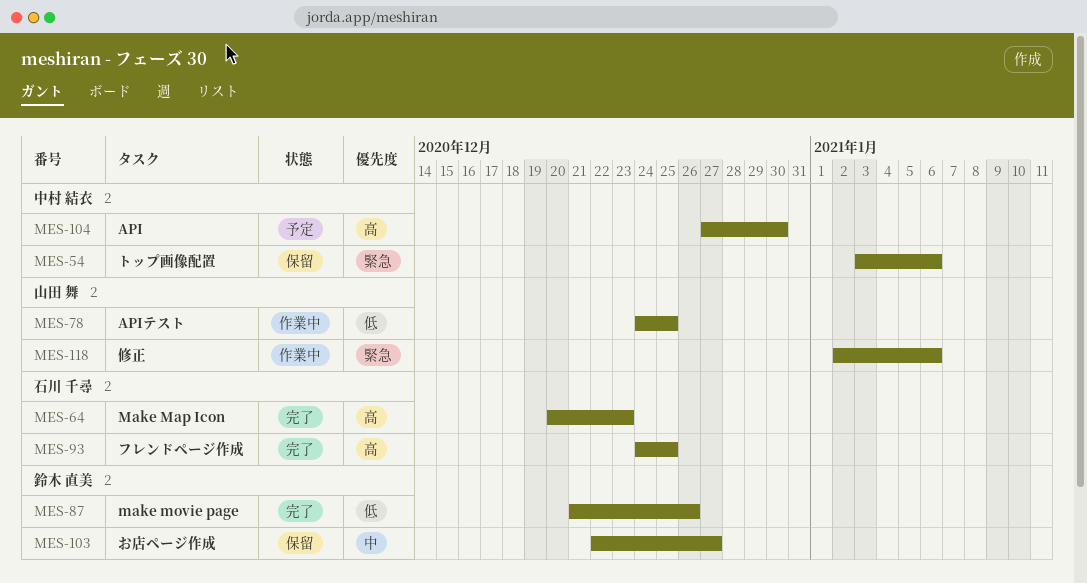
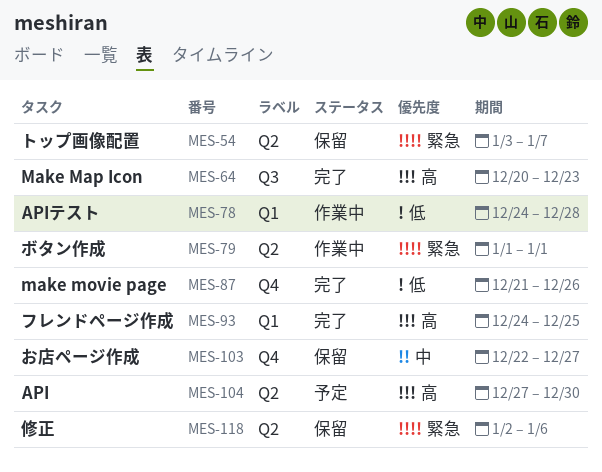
MES-54, due: Jan 6 -> Jan 7
MES-78, due: Dec 25 -> Dec 28
MES-79: none -> present
MES-118, status: 作業中 -> 保留

